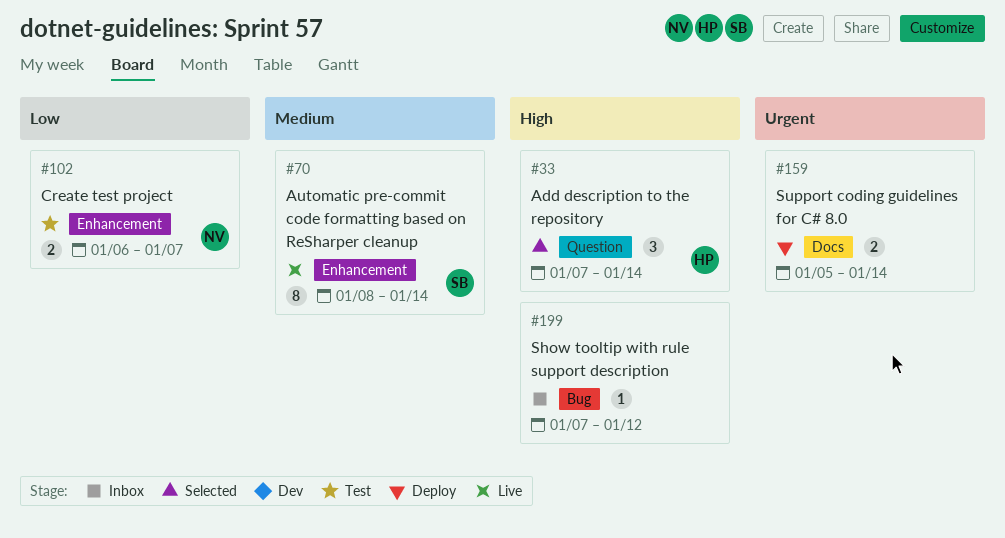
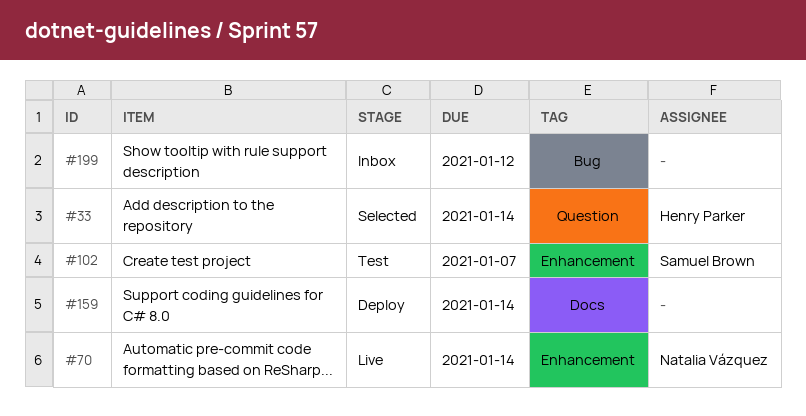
#70, owner: Samuel Brown -> Natalia Vázquez
#102, owner: Natalia Vázquez -> Samuel Brown

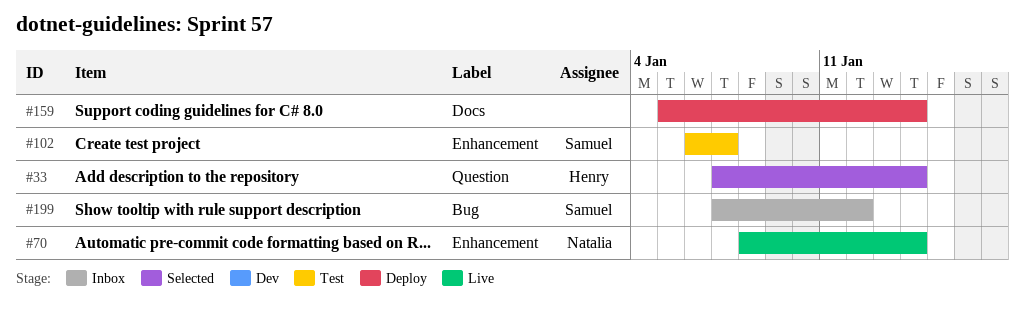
#199, owner: none -> Samuel Brown

